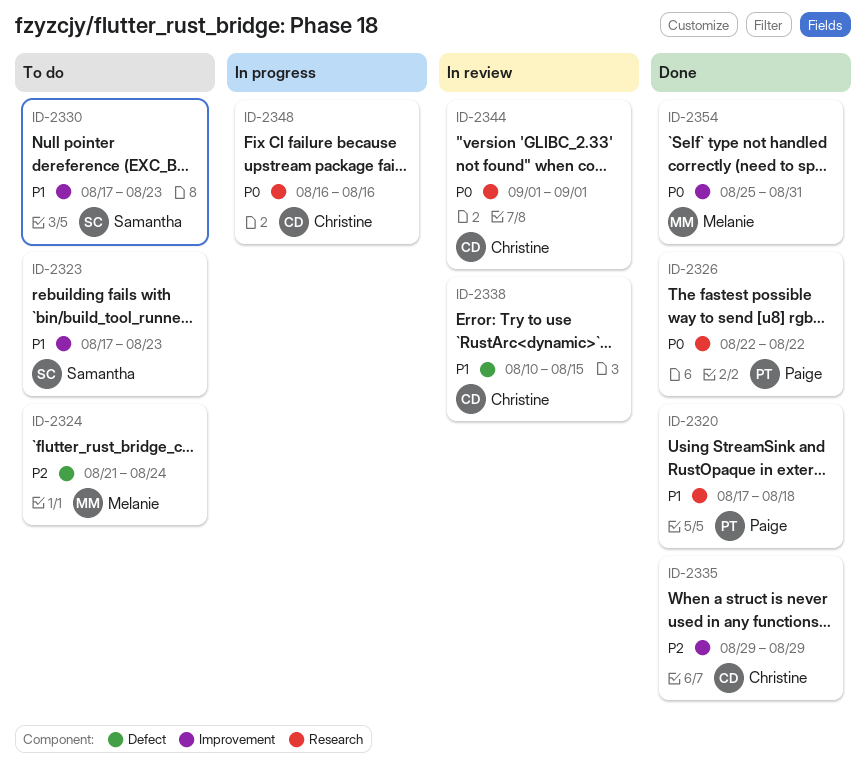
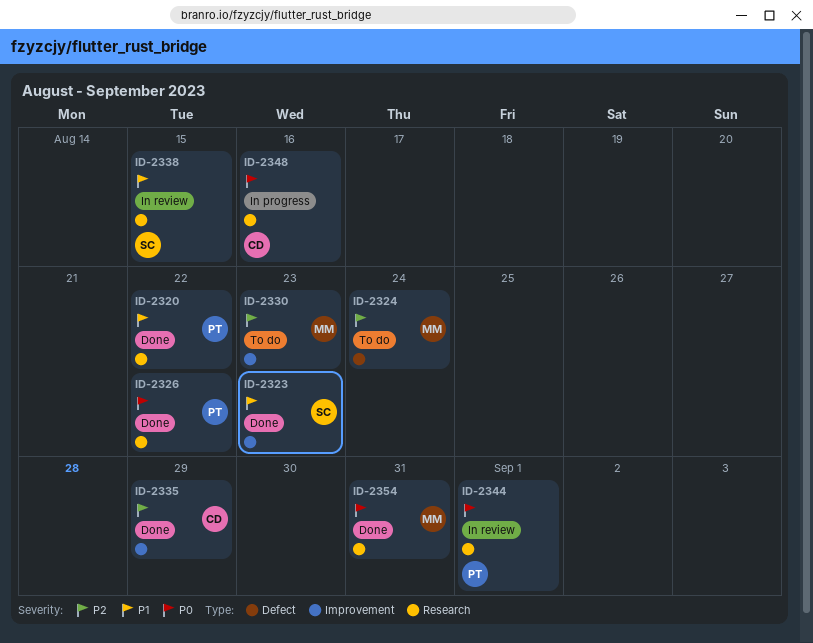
ID-2320, due: Aug 18 -> Aug 22
ID-2323, status: To do -> Done
ID-2330, owner: Samantha -> Melanie
ID-2330, priority: P1 -> P2
ID-2338, owner: Christine -> Samantha
ID-2338, label: Defect -> Research
ID-2344, owner: Christine -> Paige
ID-2354, label: Improvement -> Research

